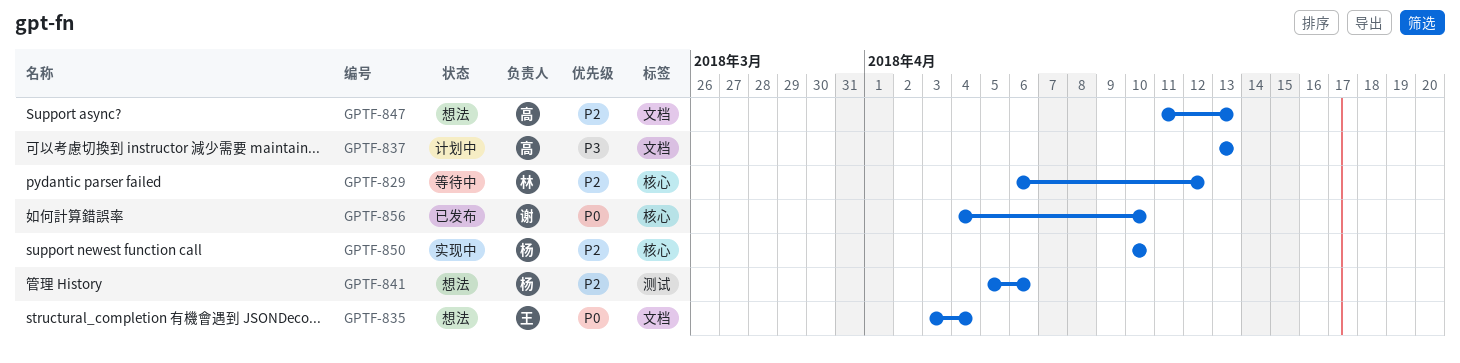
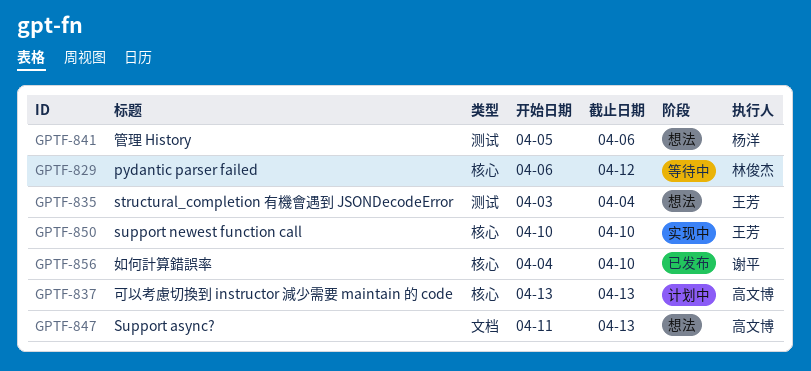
GPTF-835, label: 文档 -> 测试
GPTF-837, label: 文档 -> 核心
GPTF-850, owner: 杨洋 -> 王芳

